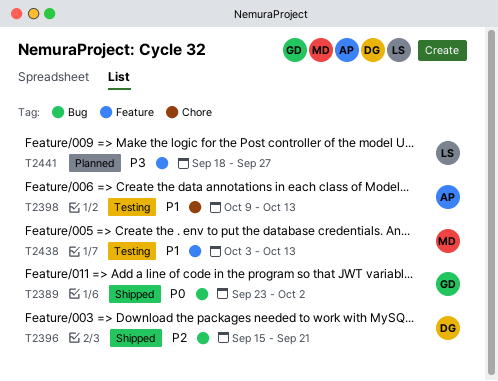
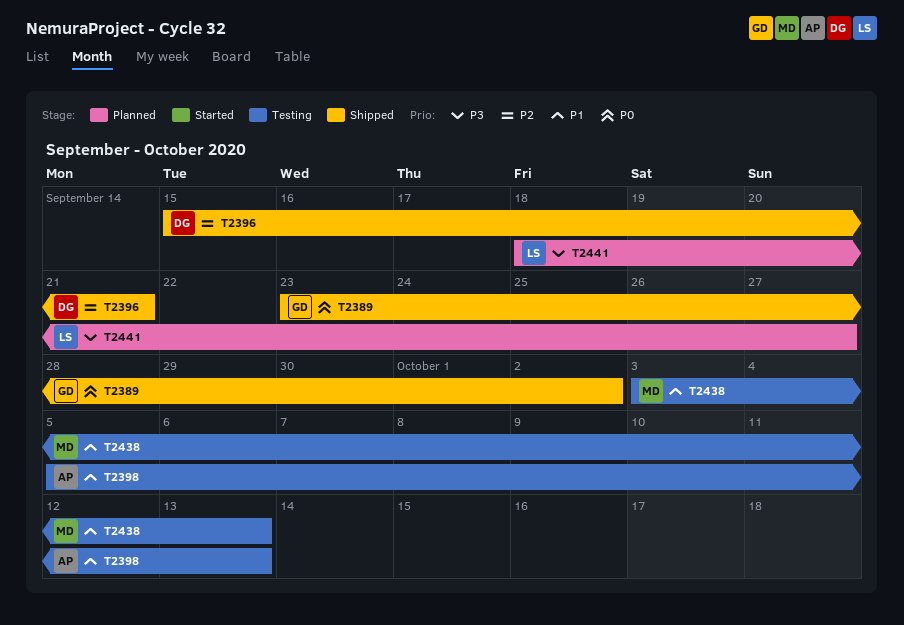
T2398, start: Oct 9 -> Oct 5

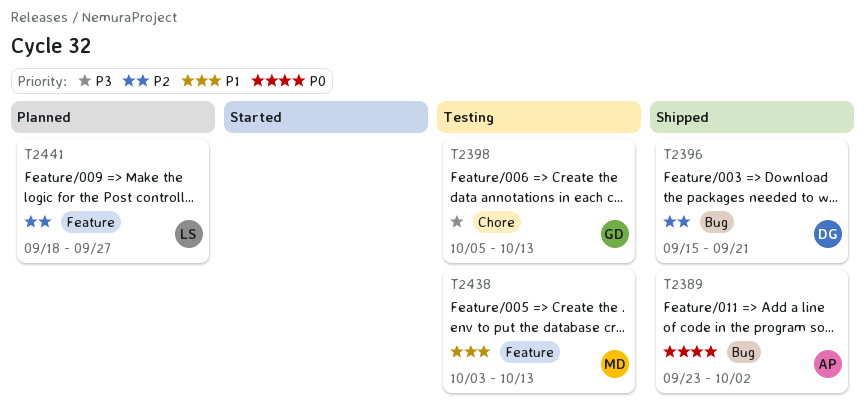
T2389, owner: GD -> AP
T2398, owner: AP -> GD
T2398, priority: P1 -> P3
T2441, priority: P3 -> P2

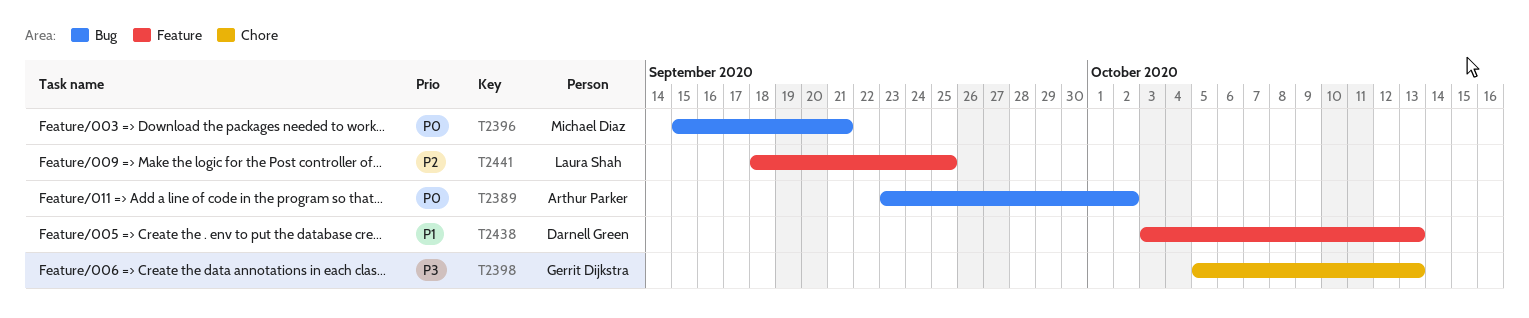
T2396, owner: Darnell Green -> Michael Diaz
T2396, priority: P2 -> P0
T2438, owner: Michael Diaz -> Darnell Green
T2441, due: Sep 27 -> Sep 25

